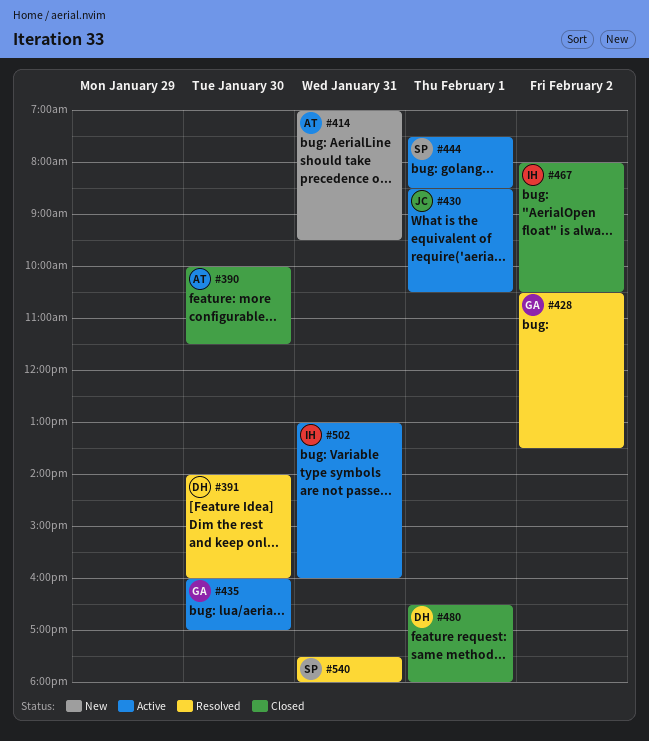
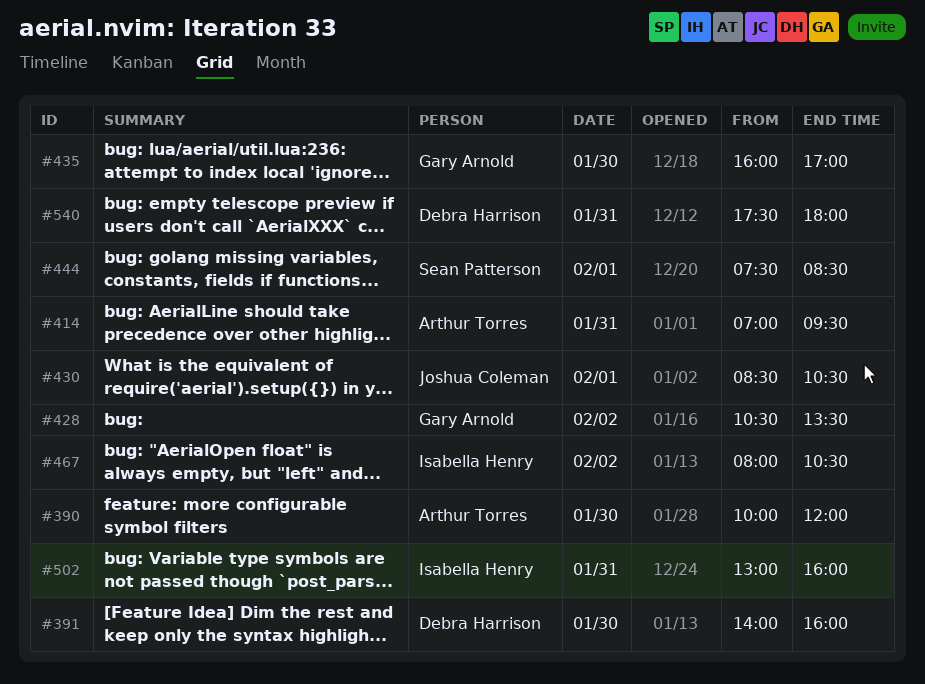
#390, ends: 11:30 -> 12:00
#480: present -> none
#540, owner: Sean Patterson -> Debra Harrison

